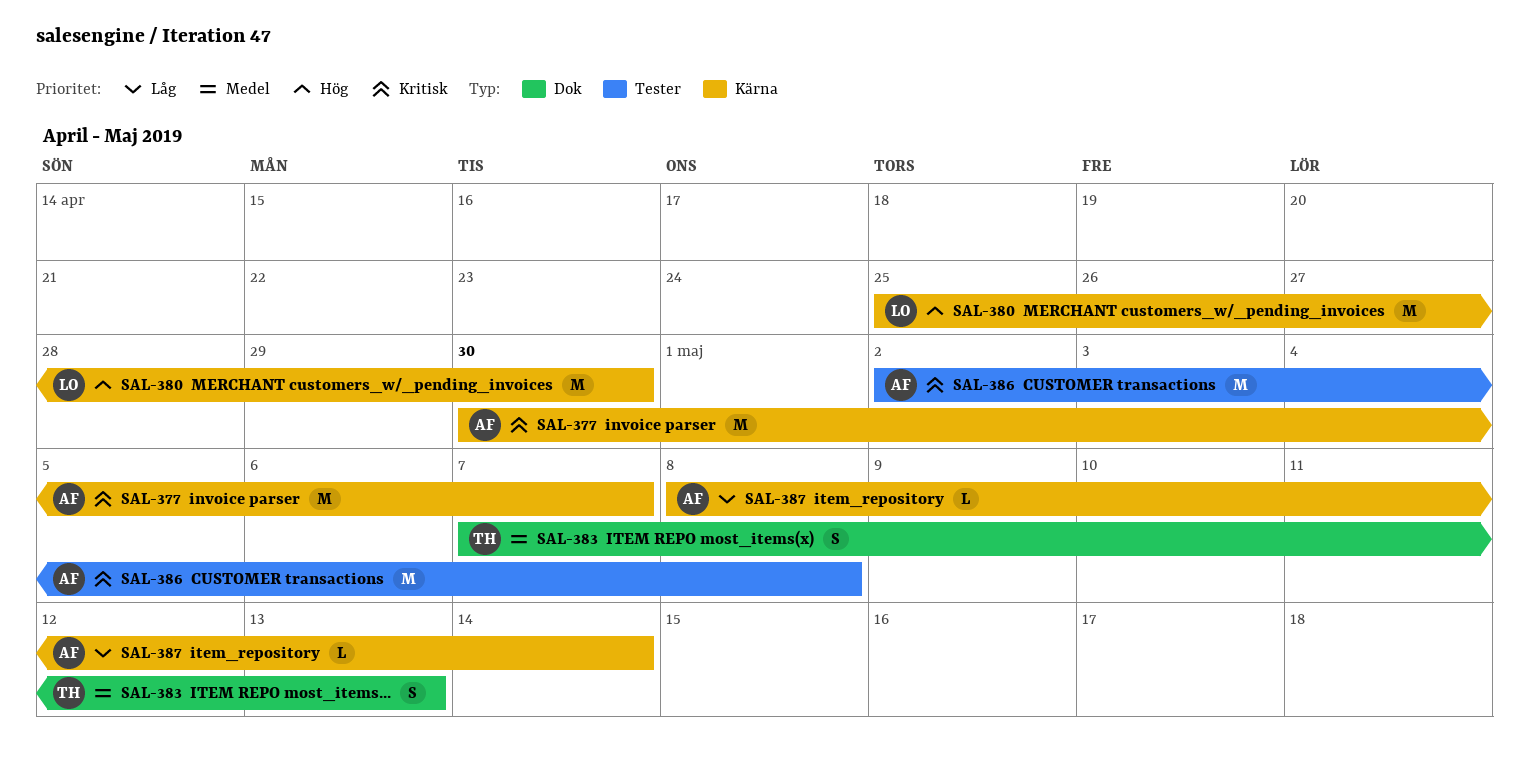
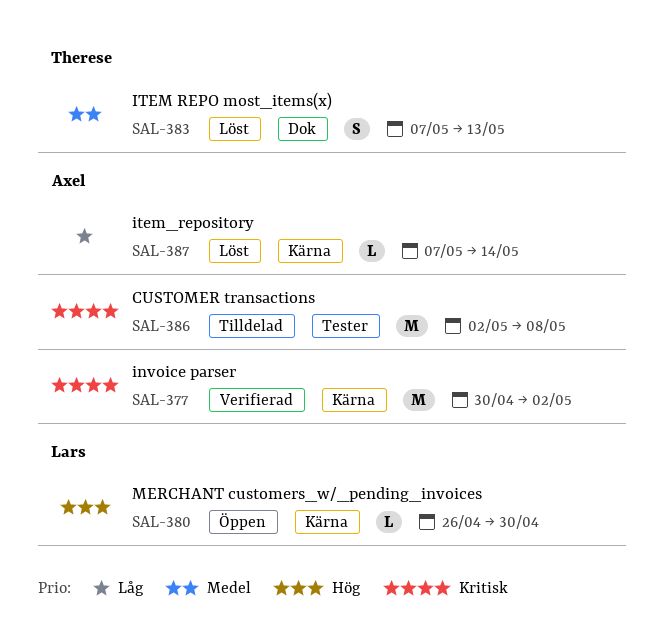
SAL-377, due: May 7 -> May 2
SAL-380, estimate: M -> L
SAL-380, start: Apr 25 -> Apr 26
SAL-387, start: May 8 -> May 7

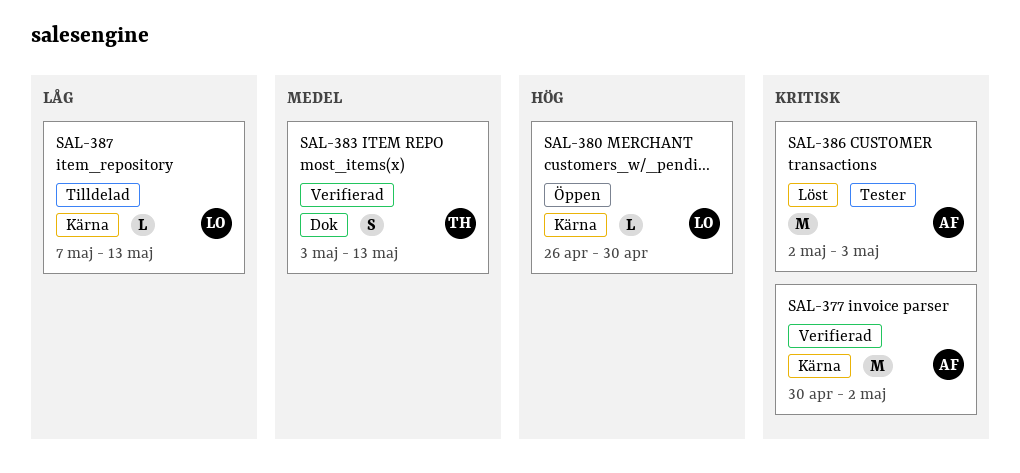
SAL-383, status: Löst -> Verifierad
SAL-383, start: May 7 -> May 3
SAL-386, status: Tilldelad -> Löst
SAL-386, due: May 8 -> May 3
SAL-387, status: Löst -> Tilldelad
SAL-387, owner: Axel -> Lars
SAL-387, due: May 14 -> May 13

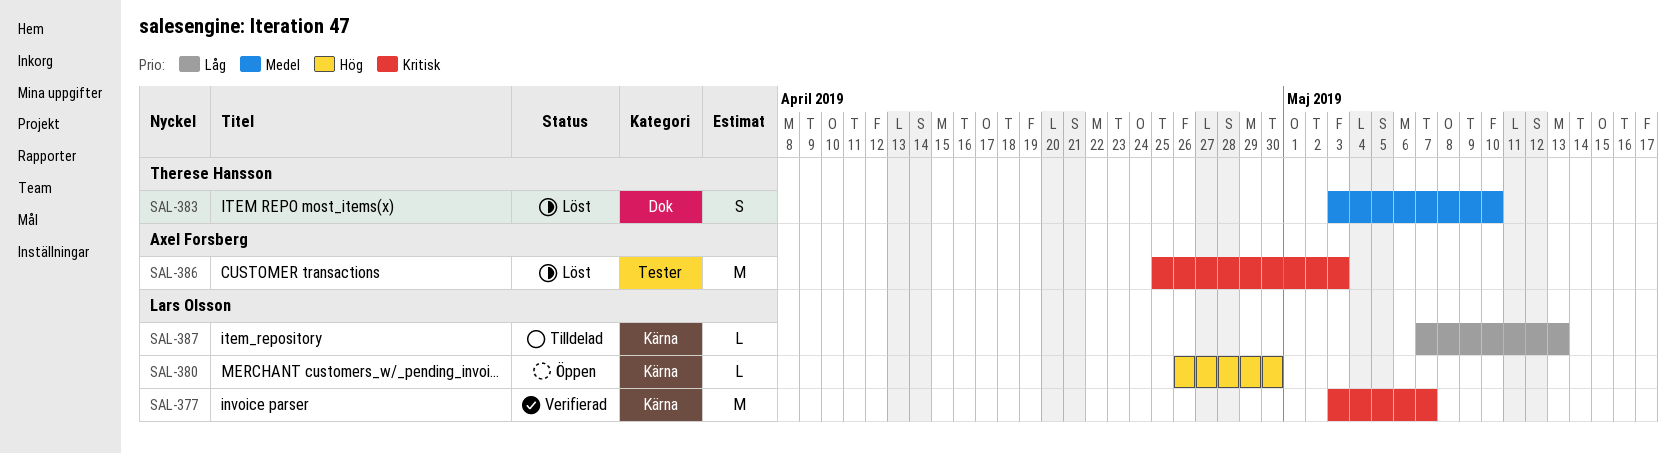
SAL-377, owner: Axel Forsberg -> Lars Olsson
SAL-377, start: Apr 30 -> May 3
SAL-377, due: May 2 -> May 7
SAL-383, status: Verifierad -> Löst
SAL-383, due: May 13 -> May 10
SAL-386, start: May 2 -> Apr 25

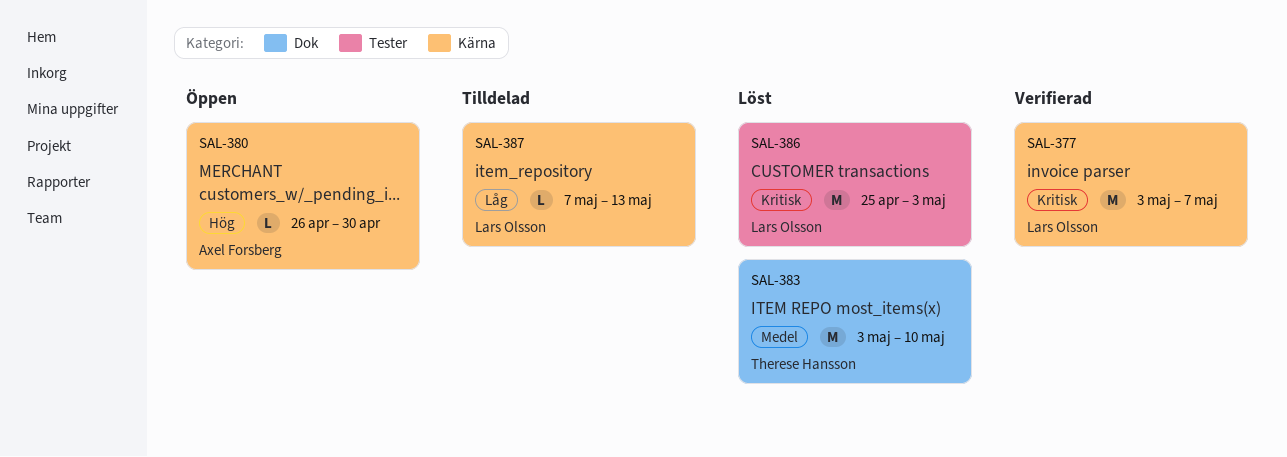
SAL-380, owner: Lars Olsson -> Axel Forsberg
SAL-383, estimate: S -> M
SAL-386, owner: Axel Forsberg -> Lars Olsson

